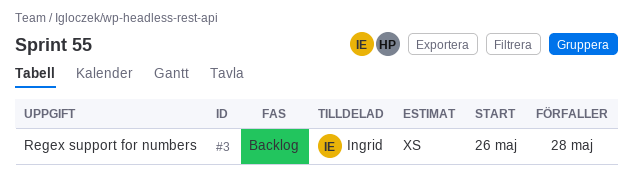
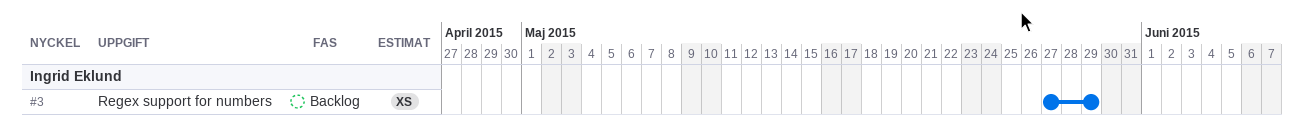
#3, start: May 26 -> May 27
#3, due: May 28 -> May 29

